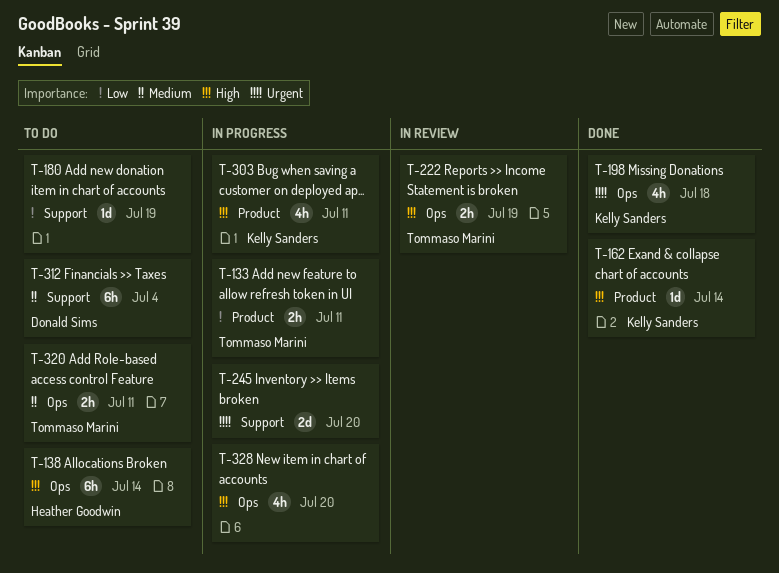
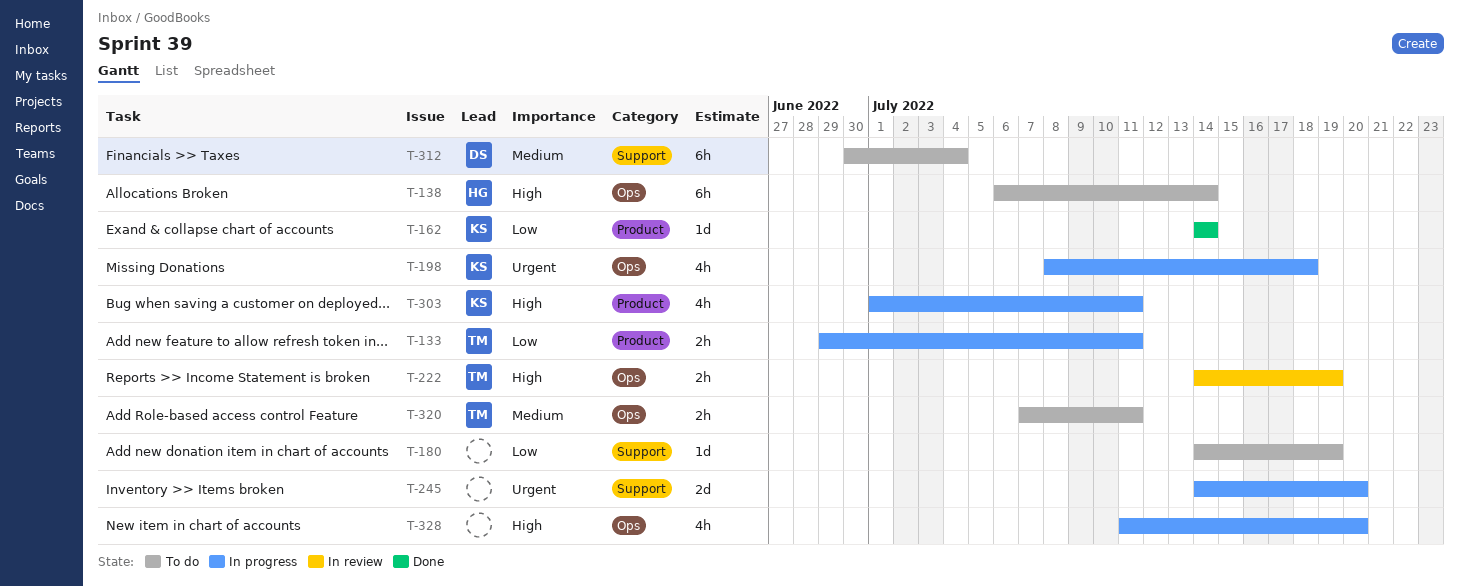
T-162, priority: High -> Low
T-198, status: Done -> In progress

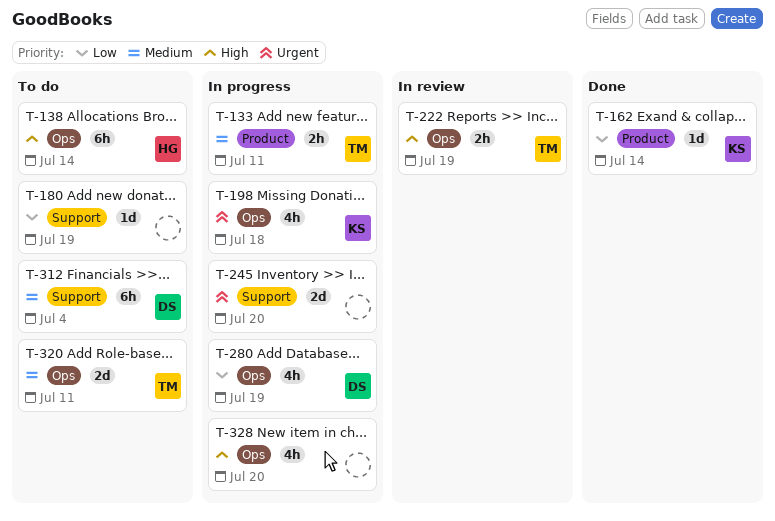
T-133, priority: Low -> Medium
T-280: none -> present
T-303: present -> none
T-320, estimate: 2h -> 2d

